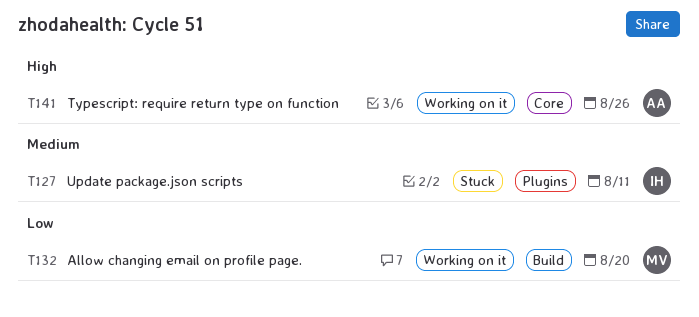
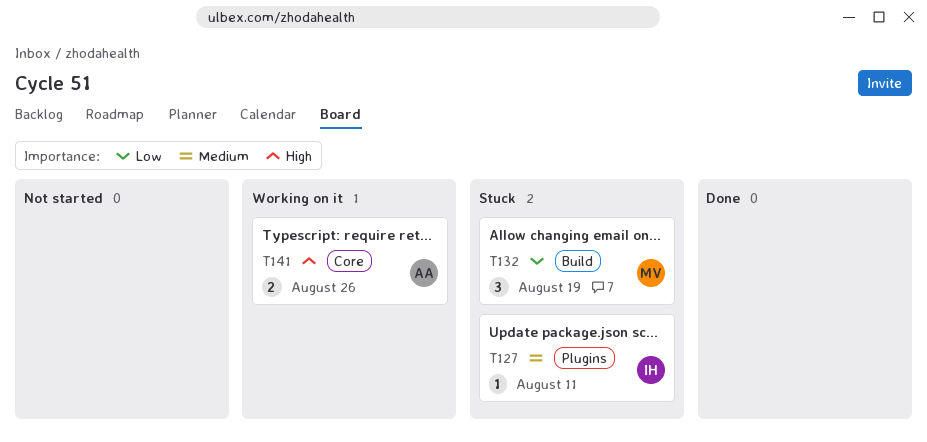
T132, status: Working on it -> Stuck
T132, due: Aug 20 -> Aug 19

